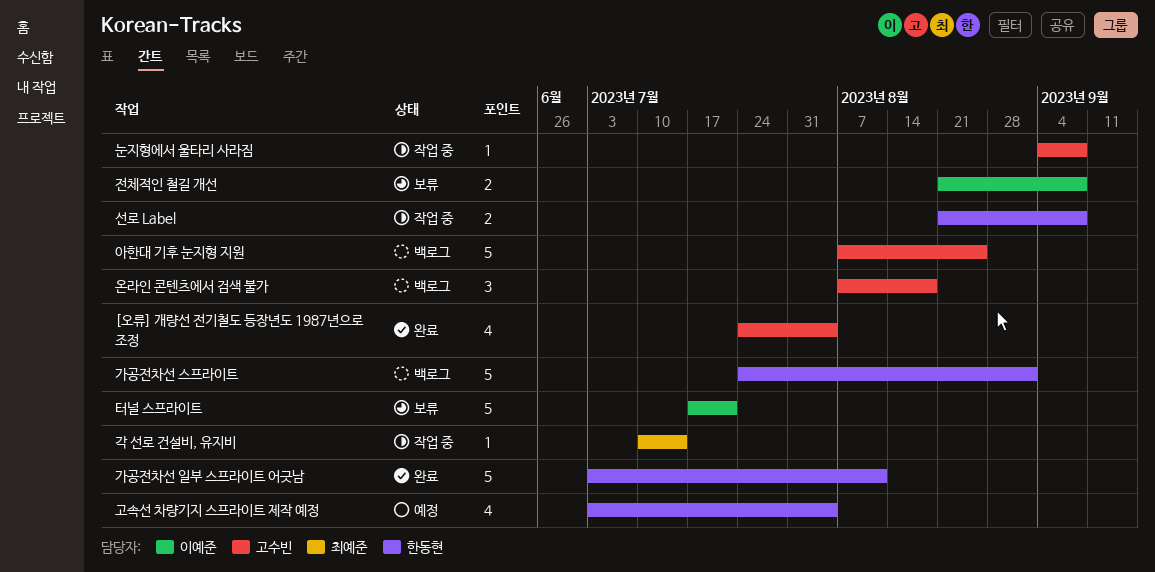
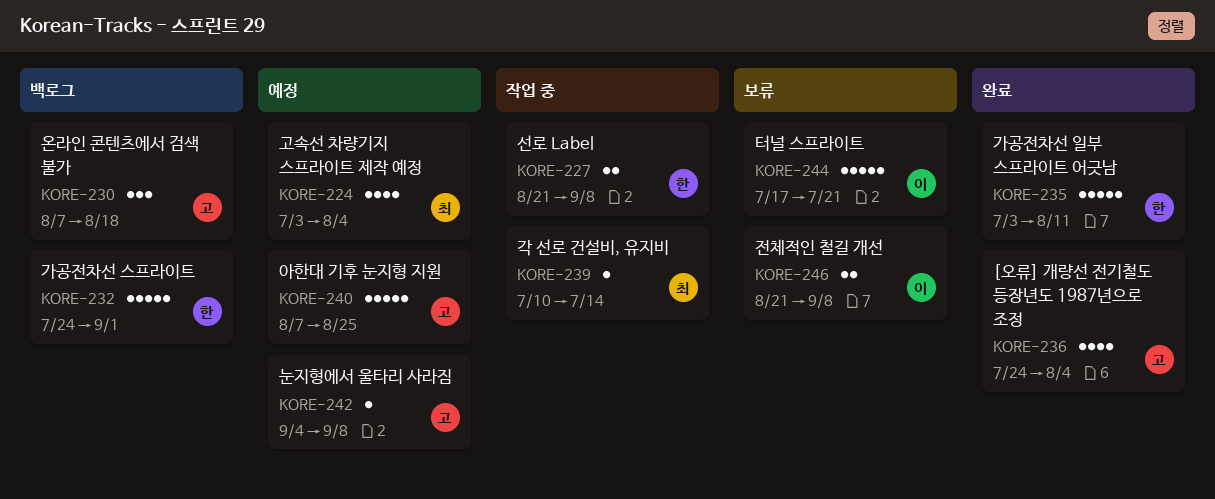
고속선 차량기지 스프라이트 제작 예정, owner: 한동현 -> 최예준
눈지형에서 울타리 사라짐, status: 작업 중 -> 예정
아한대 기후 눈지형 지원, status: 백로그 -> 예정

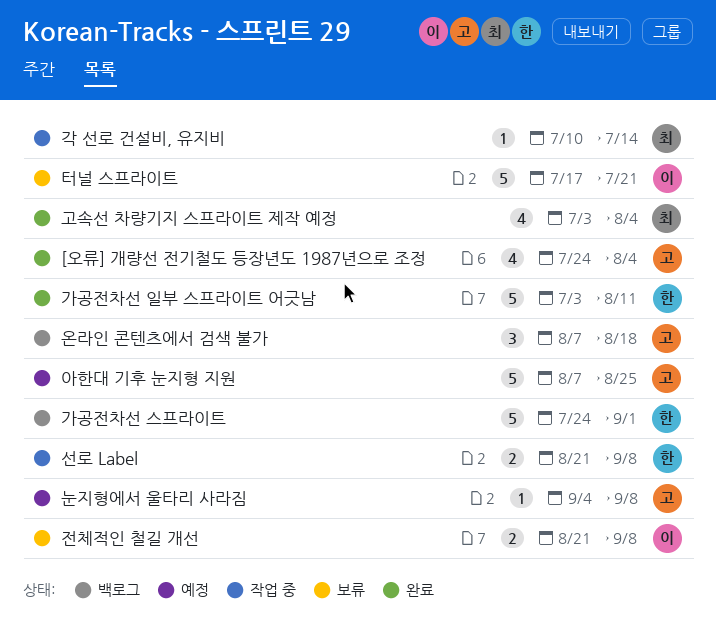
고속선 차량기지 스프라이트 제작 예정, status: 예정 -> 완료

